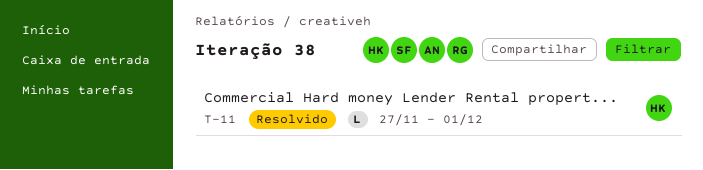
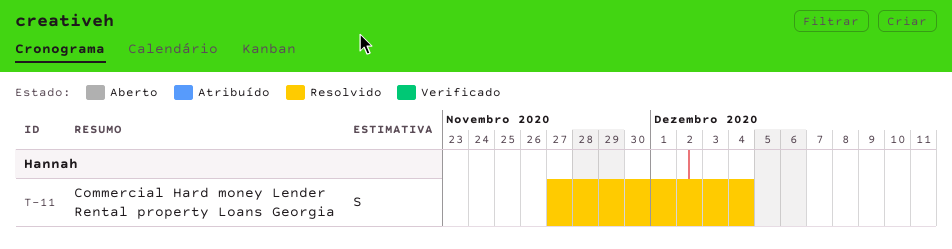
T-11, estimate: L -> S
T-11, due: Dec 1 -> Dec 4

